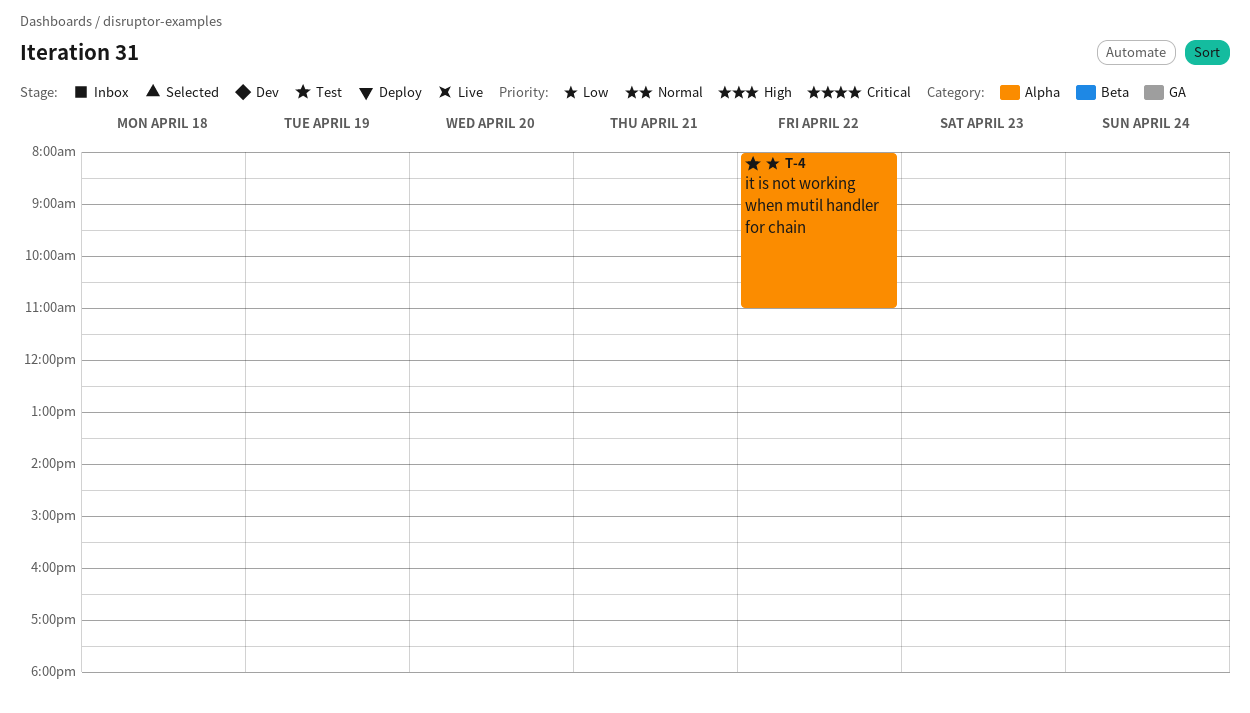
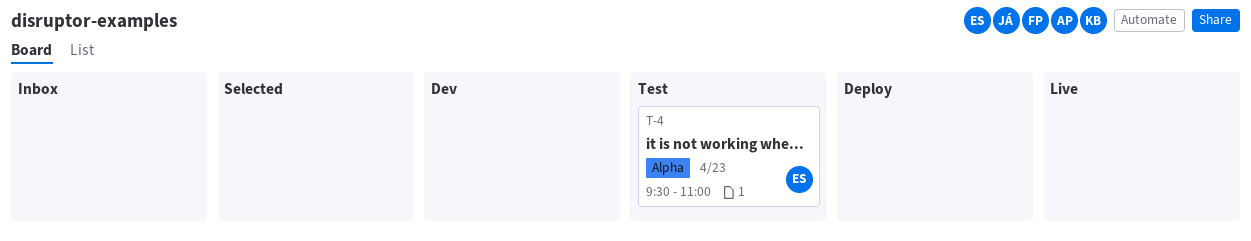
T-4, day: Apr 22 -> Apr 23
T-4, begins: 08:00 -> 09:30

